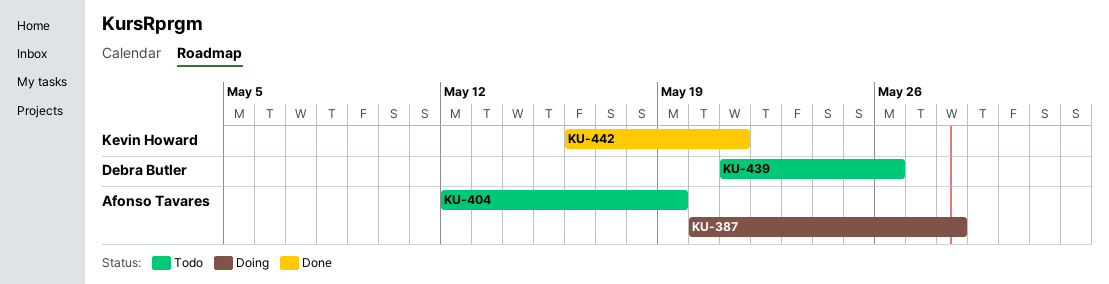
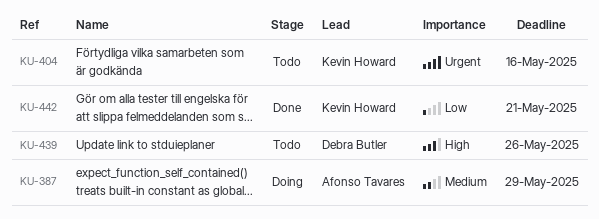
KU-387, due: May 28 -> May 29
KU-404, owner: Afonso Tavares -> Kevin Howard
KU-404, due: May 19 -> May 16

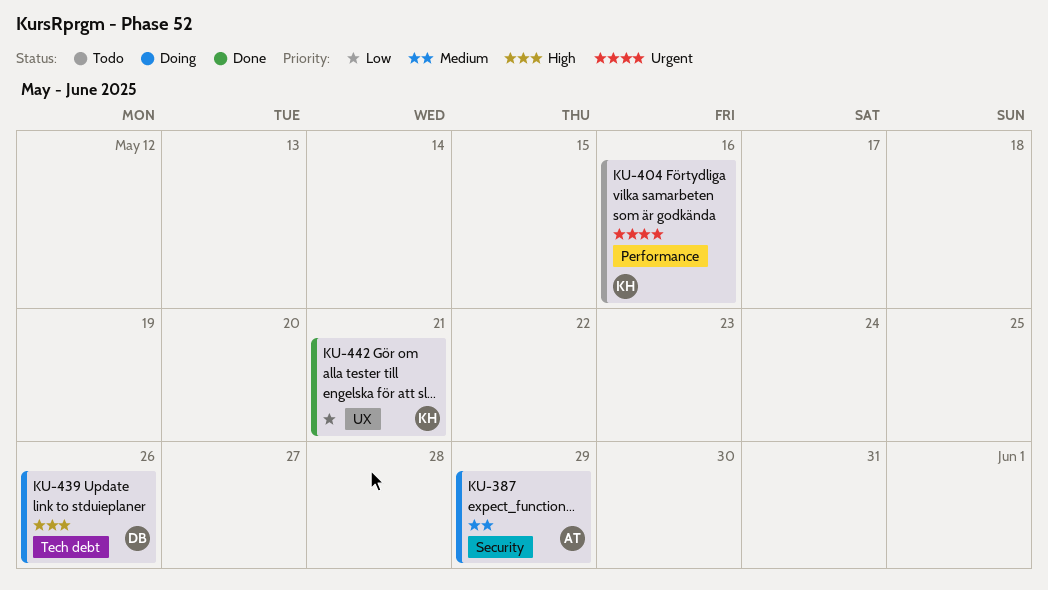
KU-439, status: Todo -> Doing

